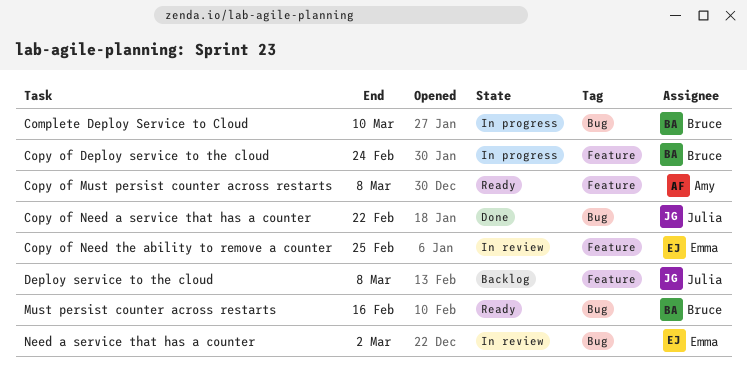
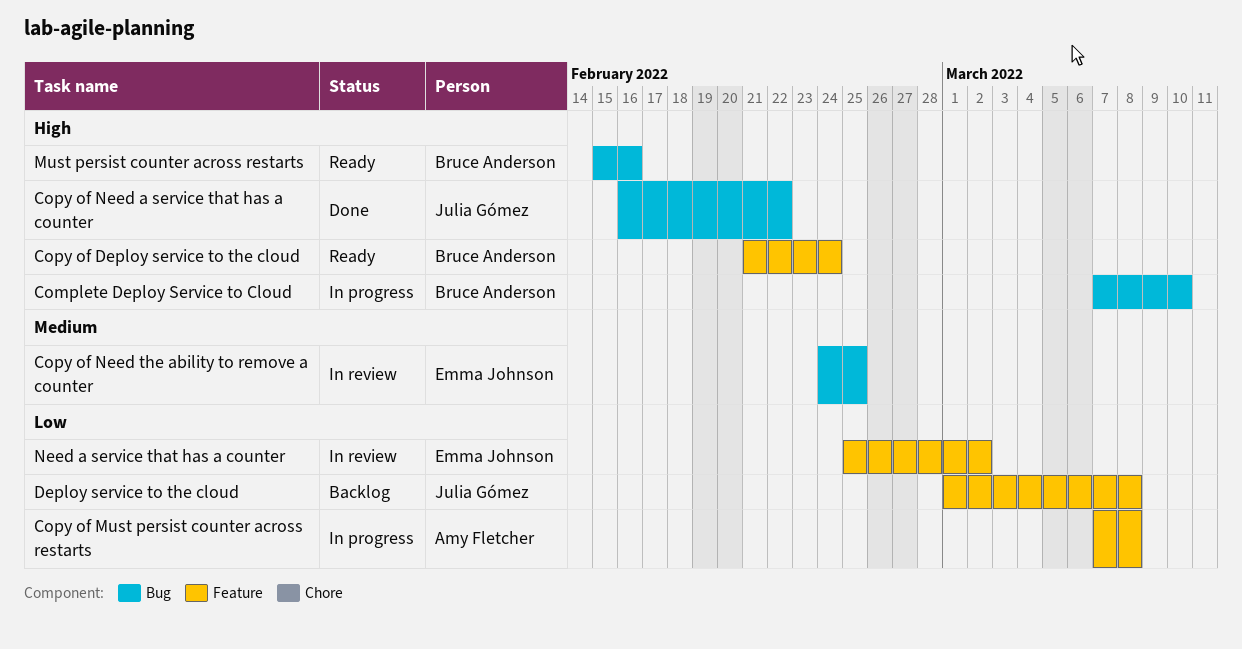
Copy of Deploy service to the cloud, status: In progress -> Ready
Copy of Must persist counter across restarts, status: Ready -> In progress
Copy of Need the ability to remove a counter, label: Feature -> Bug
Need a service that has a counter, label: Bug -> Feature

